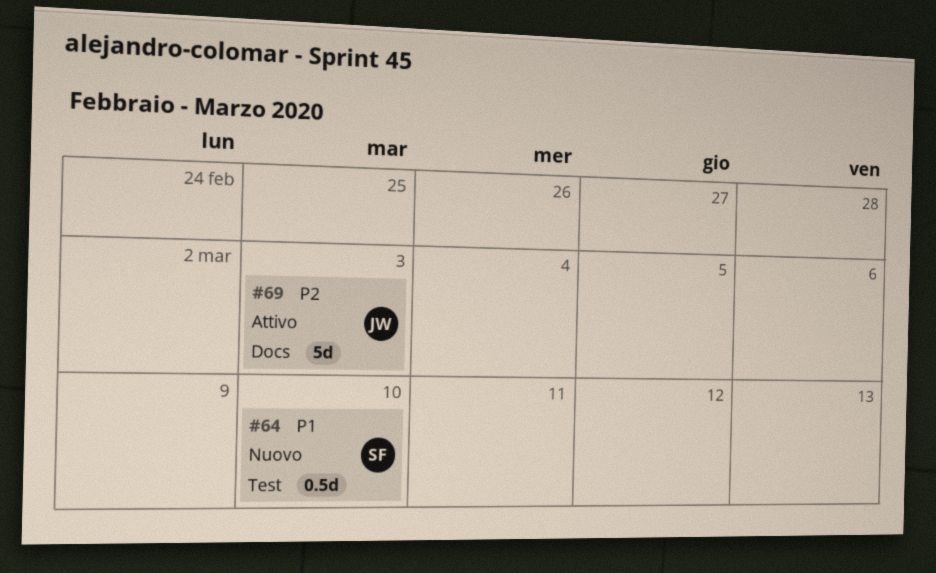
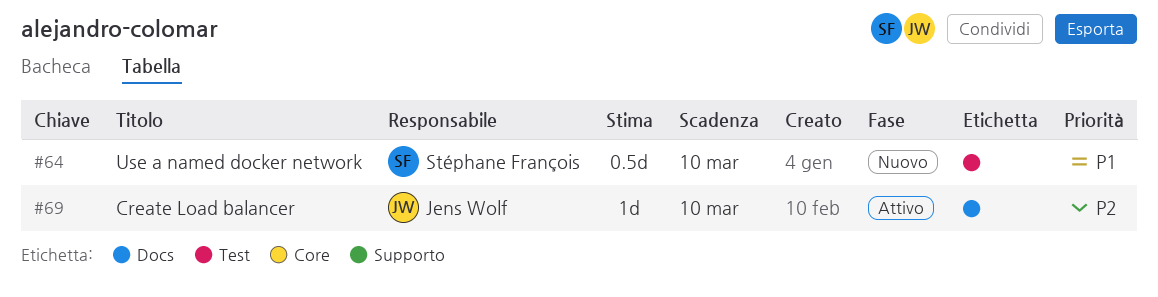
#69, estimate: 5d -> 1d
#69, due: Mar 3 -> Mar 10

